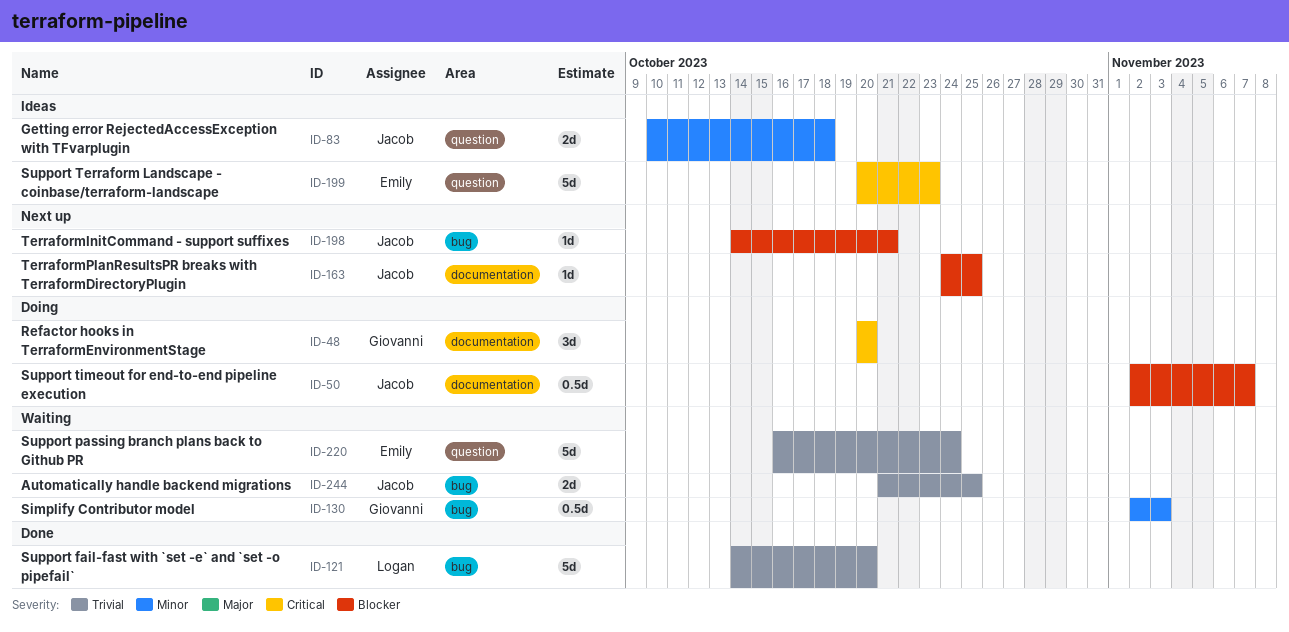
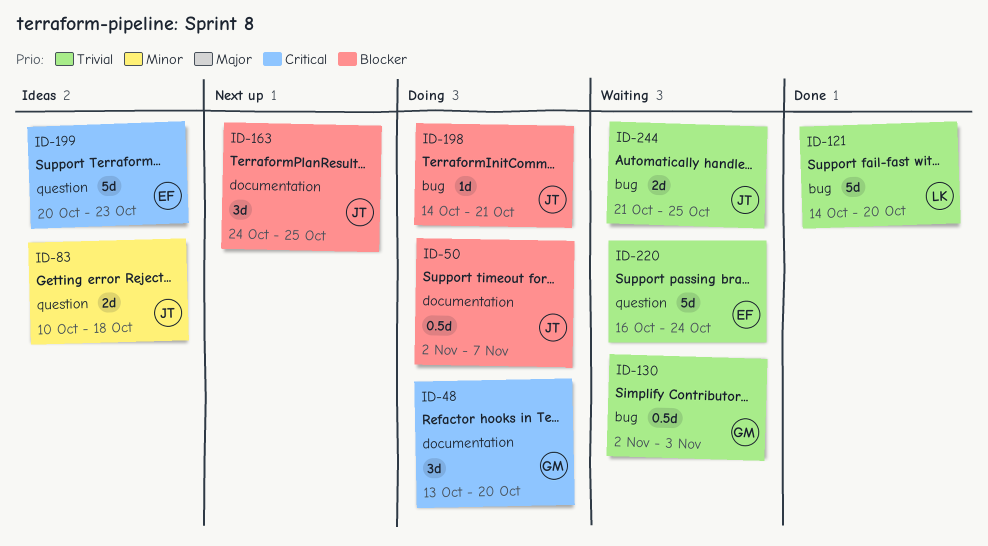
ID-48, start: Oct 20 -> Oct 13
ID-130, priority: Minor -> Trivial
ID-163, estimate: 1d -> 3d
ID-198, status: Next up -> Doing

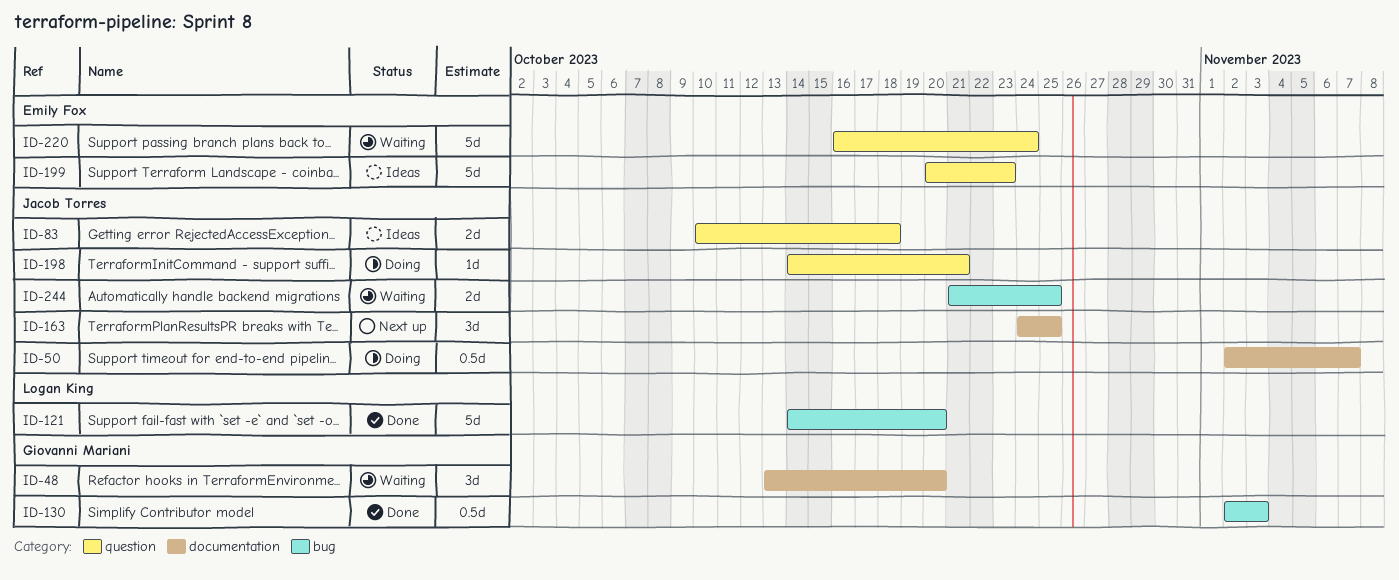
ID-48, status: Doing -> Waiting
ID-130, status: Waiting -> Done
ID-198, label: bug -> question

